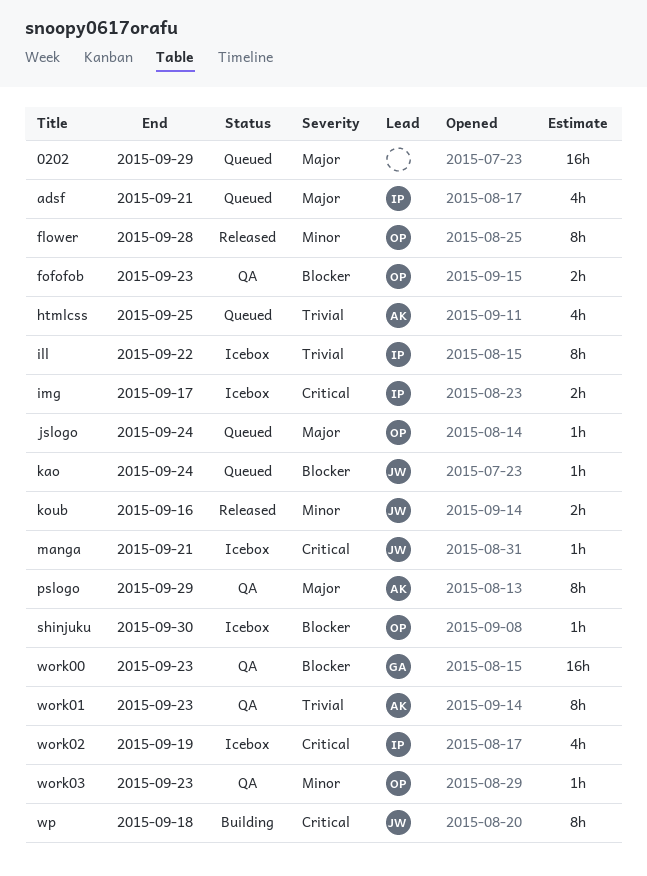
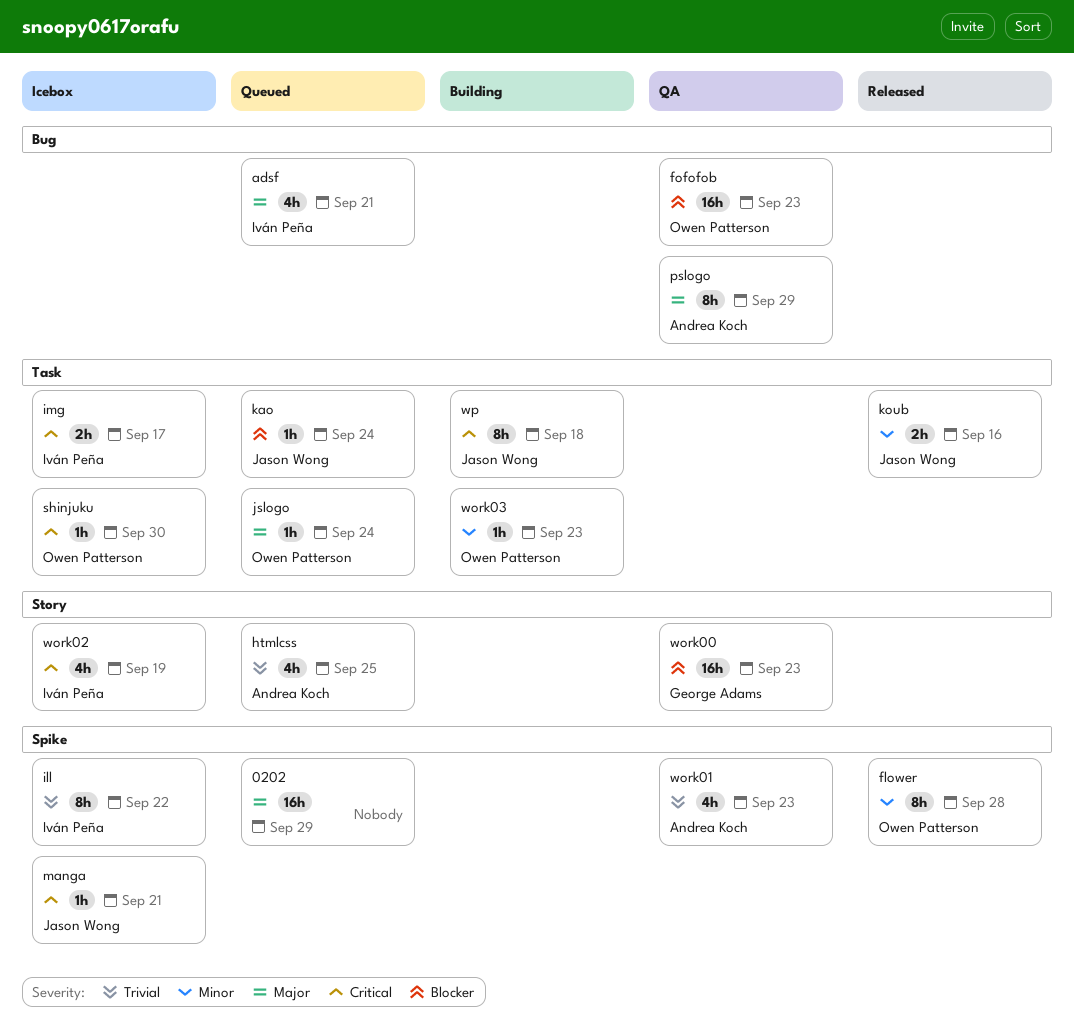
fofofob, estimate: 2h -> 16h
shinjuku, priority: Blocker -> Critical
work01, estimate: 8h -> 4h
work03, status: QA -> Building

